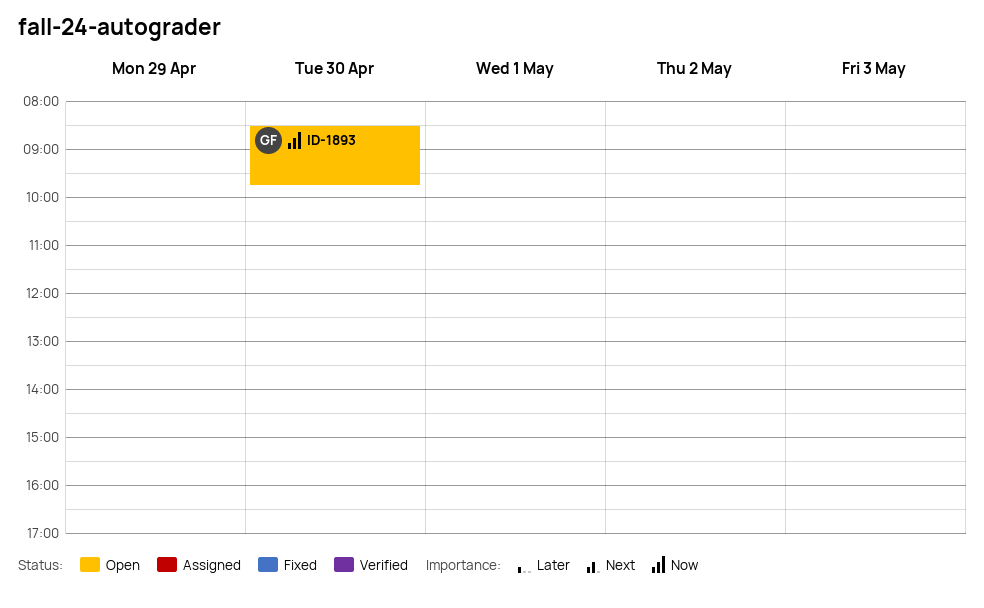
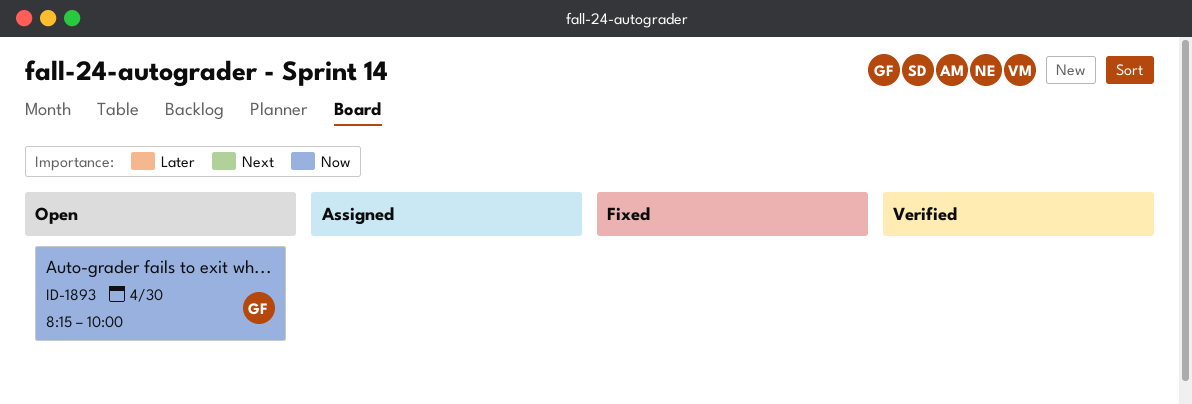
ID-1893, begins: 08:30 -> 08:15
ID-1893, ends: 09:45 -> 10:00

